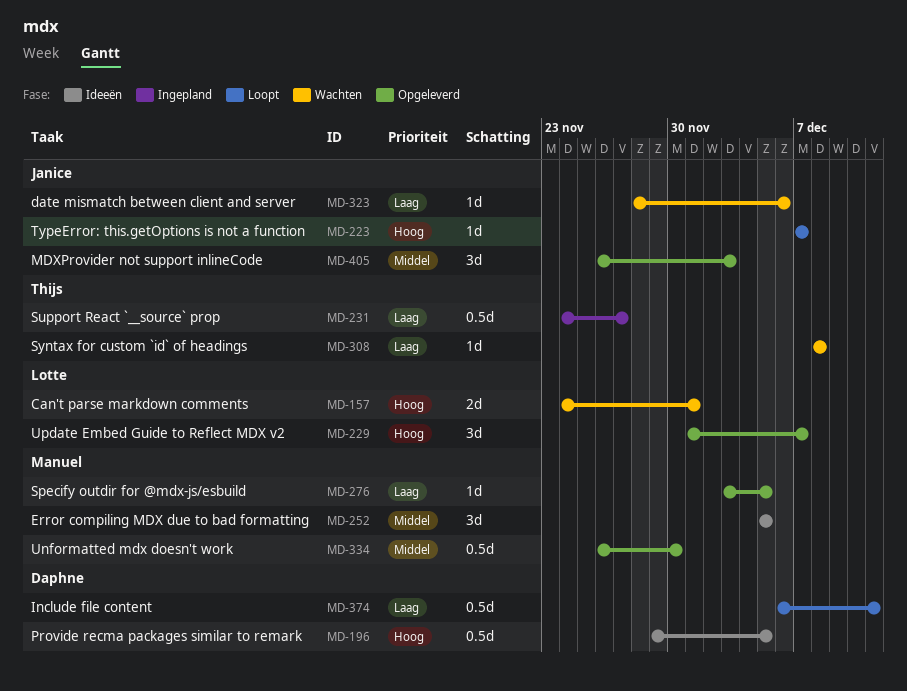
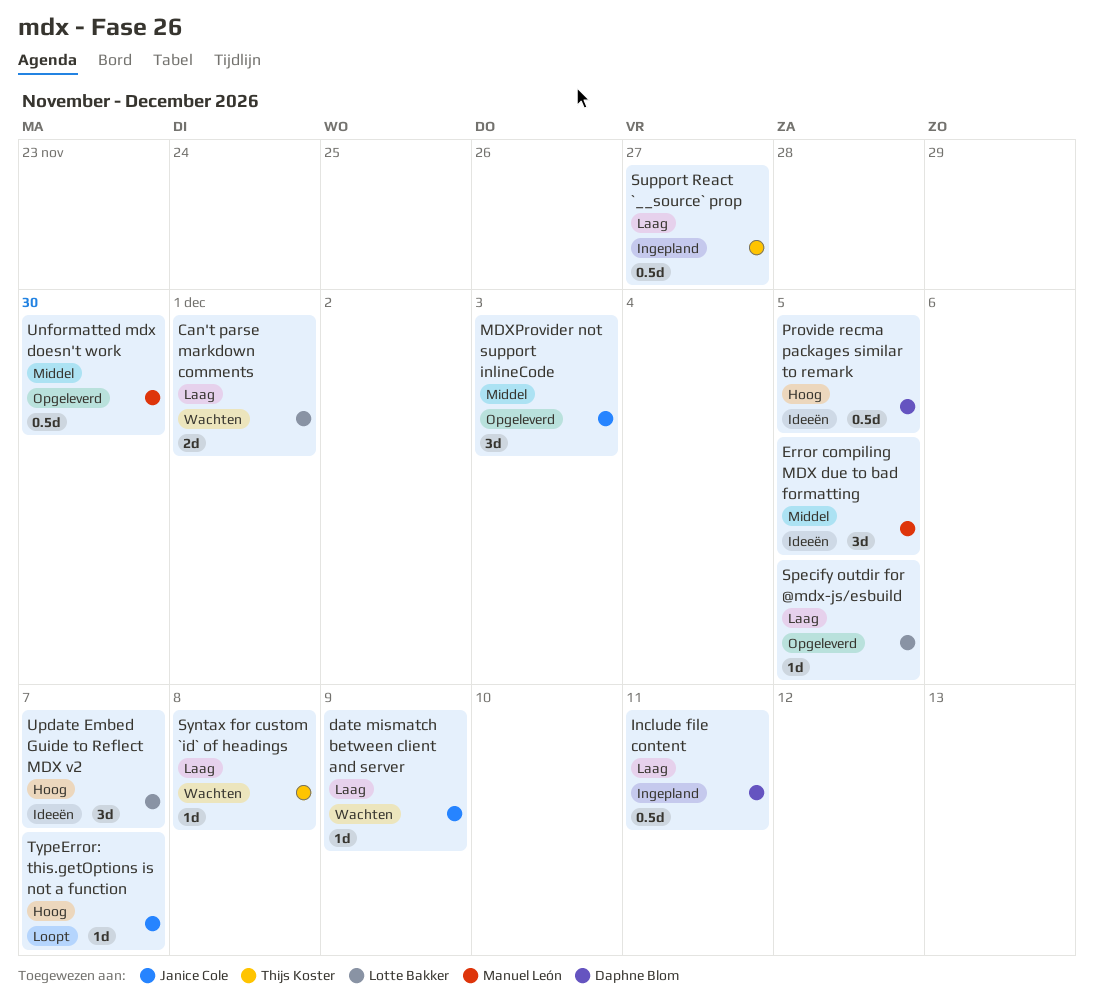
Can't parse markdown comments, priority: Hoog -> Laag
date mismatch between client and server, due: Dec 6 -> Dec 9
Include file content, status: Loopt -> Ingepland
Specify outdir for @mdx-js/esbuild, owner: Manuel León -> Lotte Bakker
Update Embed Guide to Reflect MDX v2, status: Opgeleverd -> Ideeën

